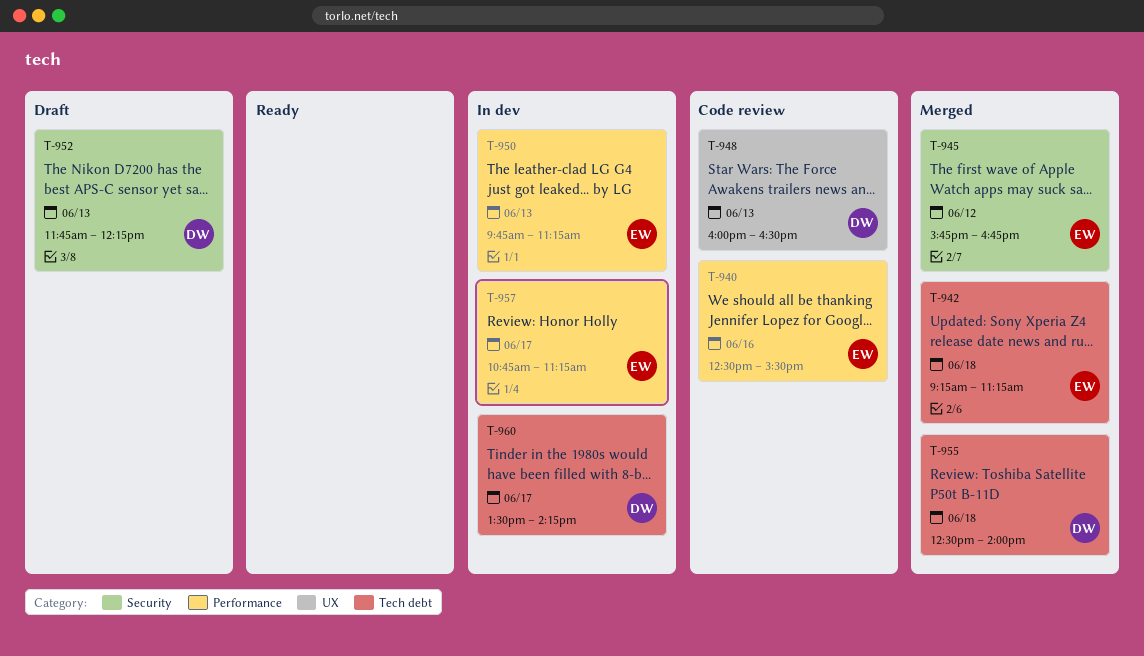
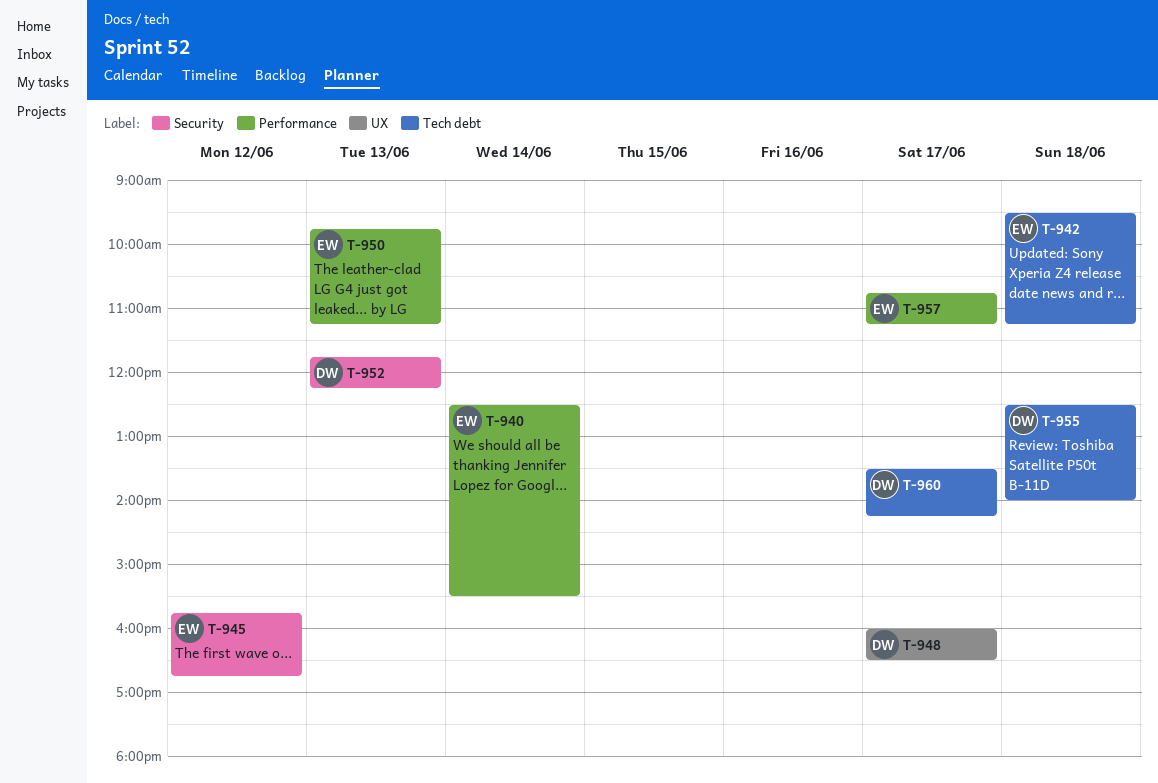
T-940, day: Jun 16 -> Jun 14
T-942, begins: 09:15 -> 09:30
T-948, day: Jun 13 -> Jun 17

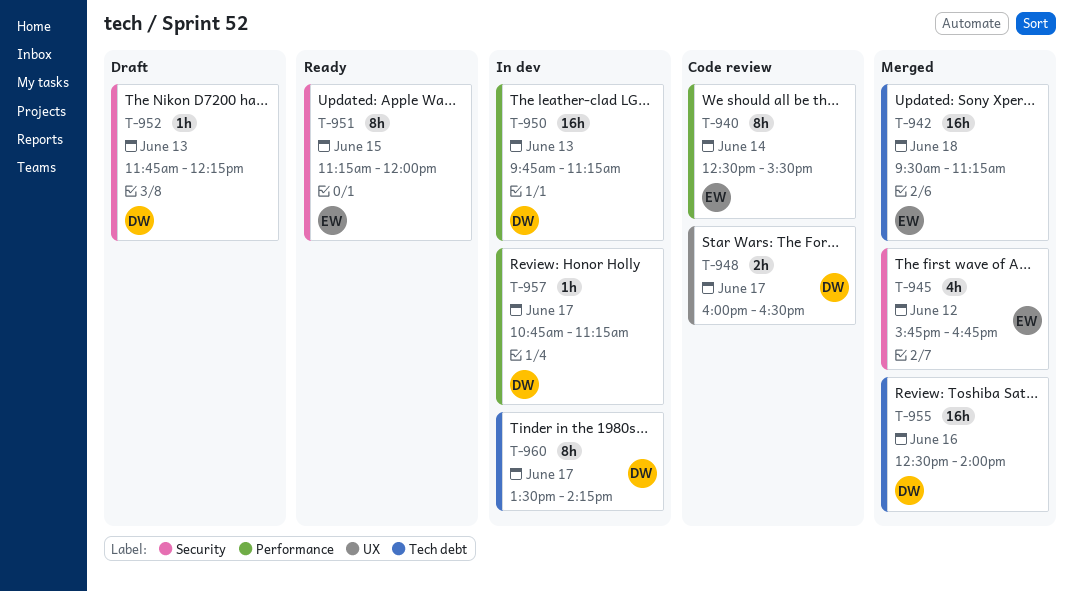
T-950, owner: EW -> DW
T-951: none -> present
T-955, day: Jun 18 -> Jun 16
T-957, owner: EW -> DW

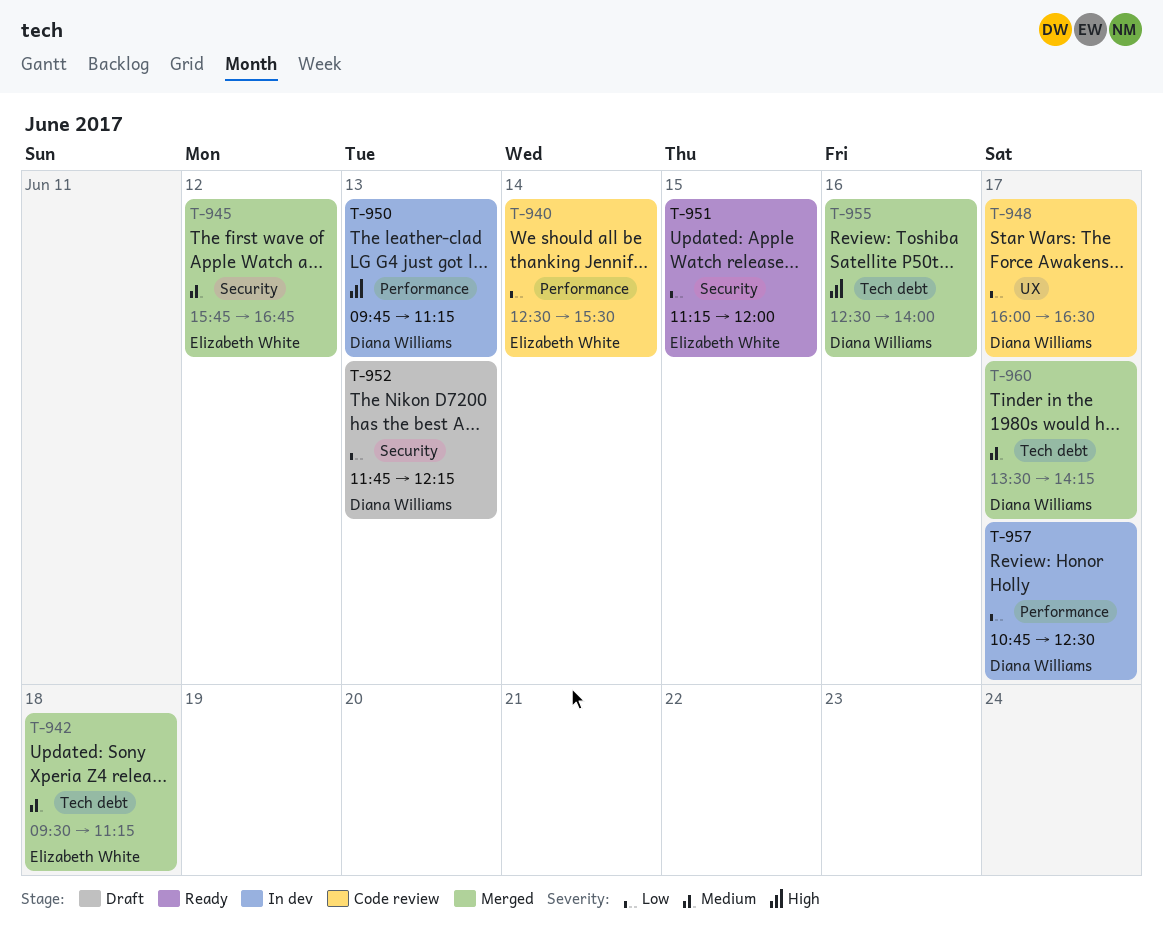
T-957, ends: 11:15 -> 12:30
T-960, status: In dev -> Merged

